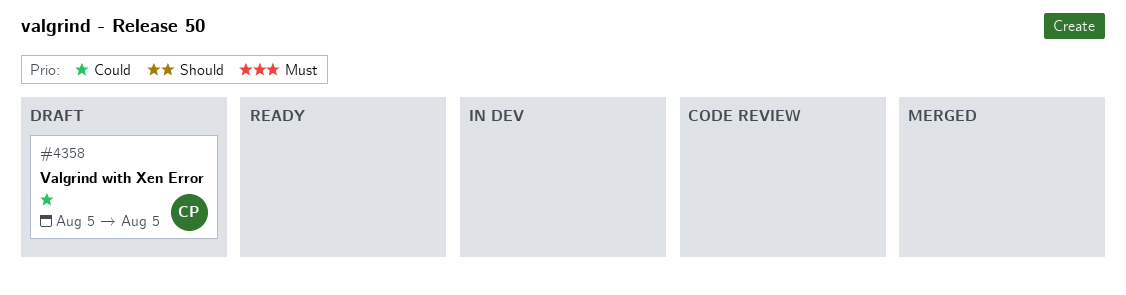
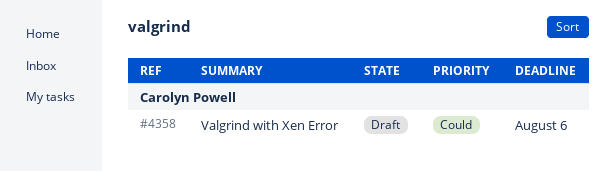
#4358, due: Aug 5 -> Aug 6

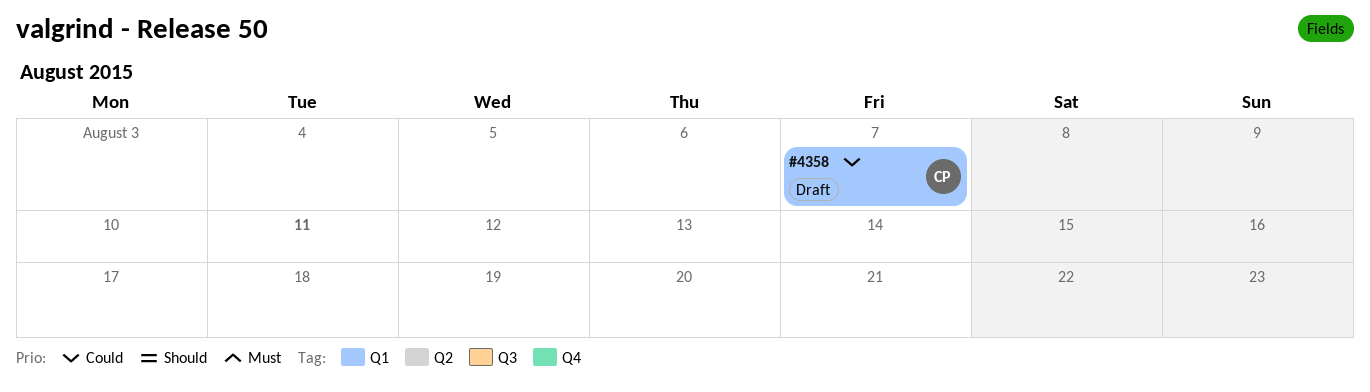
#4358, due: Aug 6 -> Aug 7

